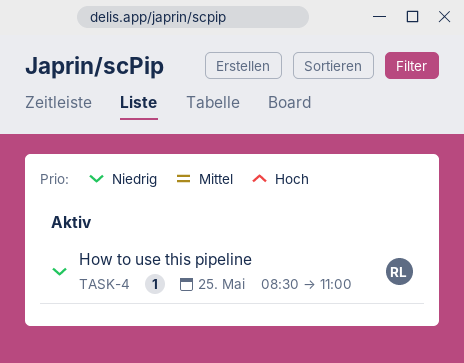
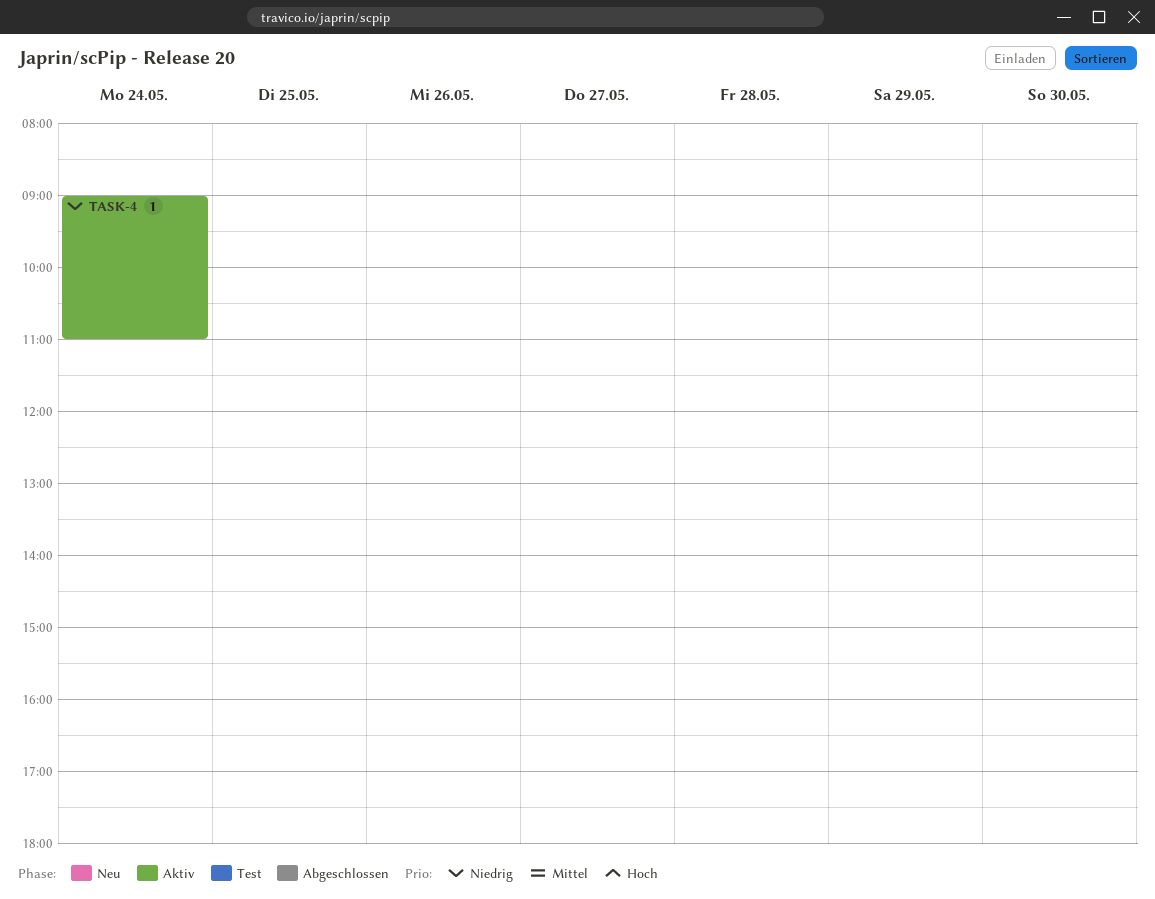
TASK-4, day: May 25 -> May 24
TASK-4, begins: 08:30 -> 09:00

